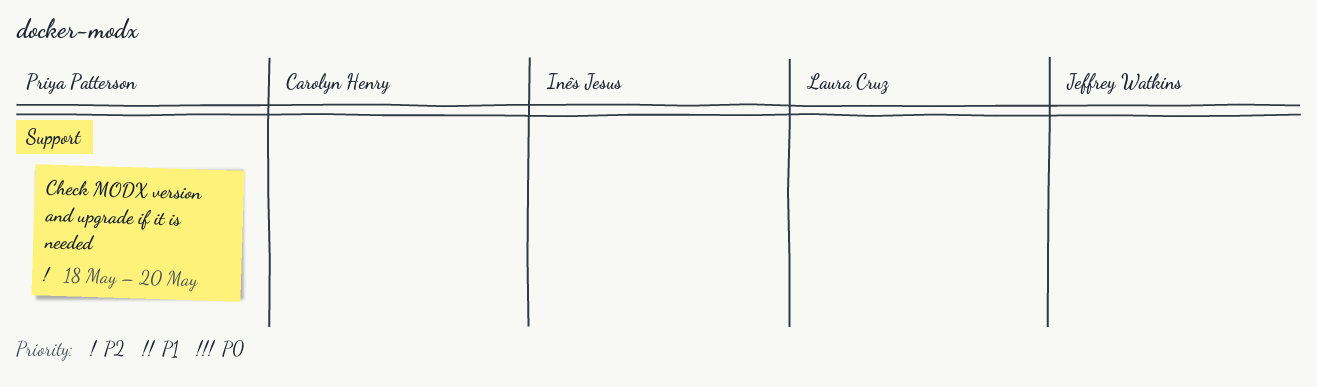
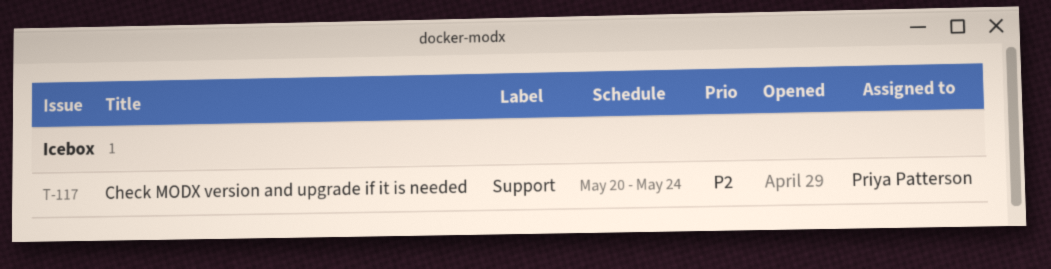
Check MODX version and upgrade if it is needed, start: May 18 -> May 20
Check MODX version and upgrade if it is needed, due: May 20 -> May 24

